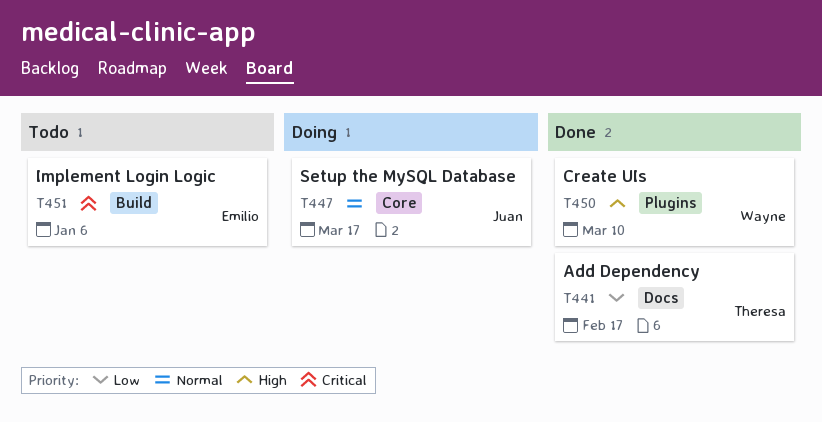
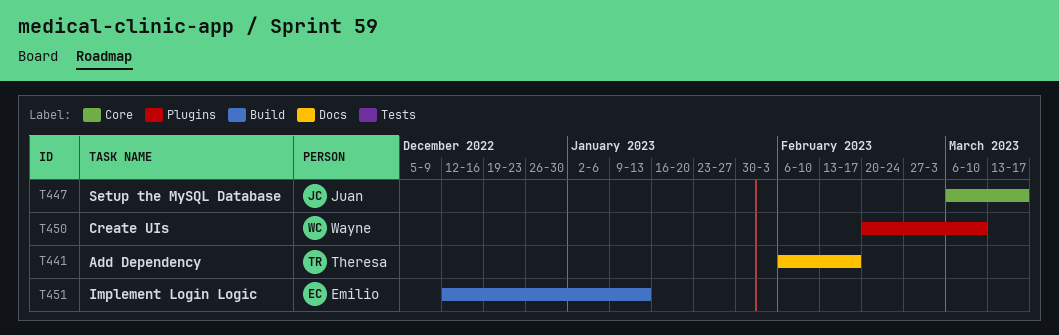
T451, due: Jan 6 -> Jan 13

